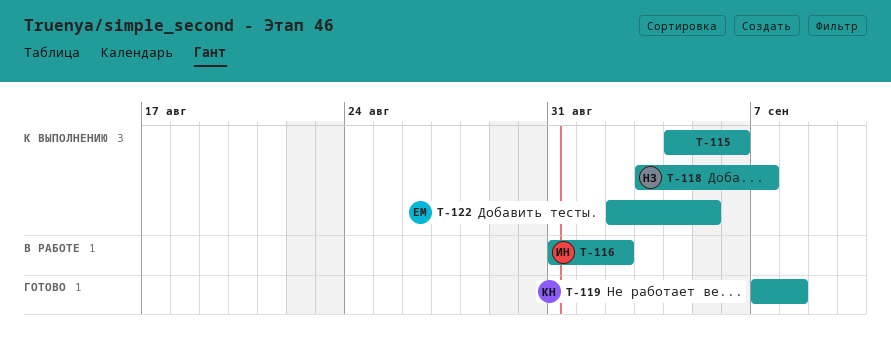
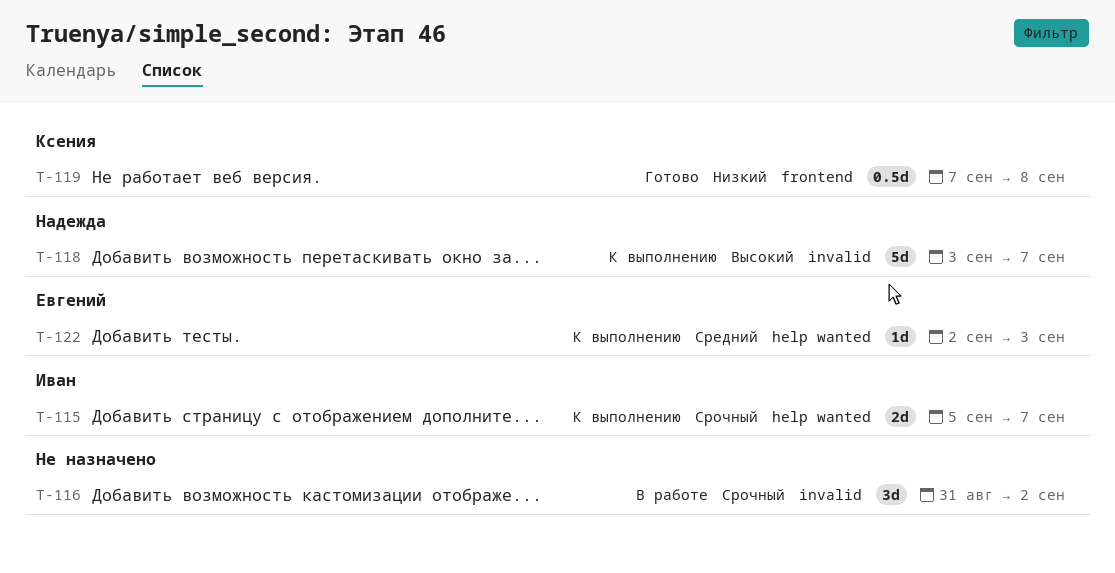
T-115, owner: none -> Иван
T-115, start: Sep 4 -> Sep 5
T-115, due: Sep 6 -> Sep 7
T-116, owner: Иван -> none
T-122, due: Sep 5 -> Sep 3

